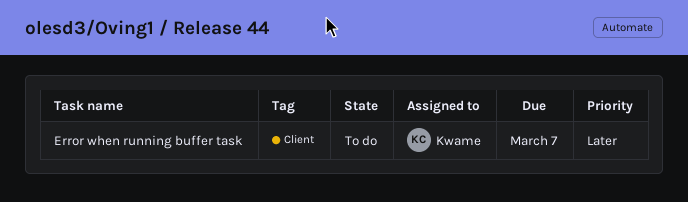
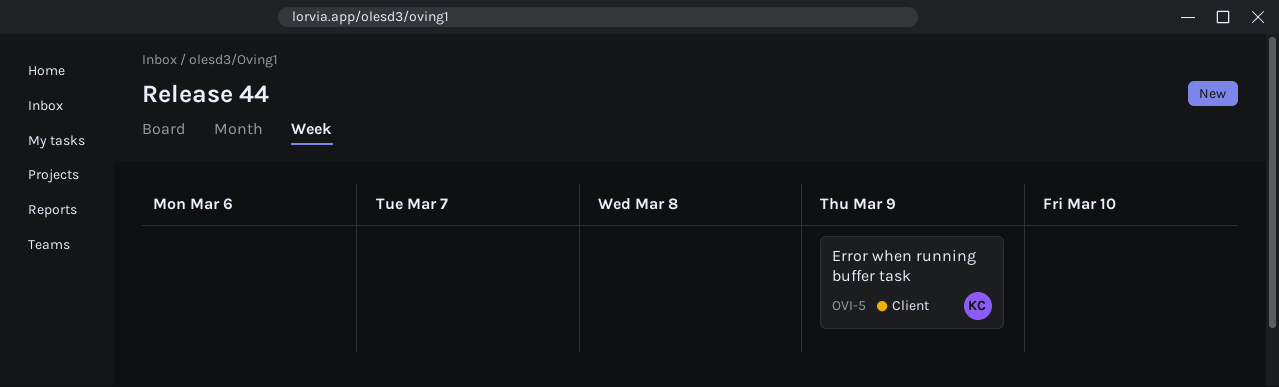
Error when running buffer task, due: Mar 7 -> Mar 9

